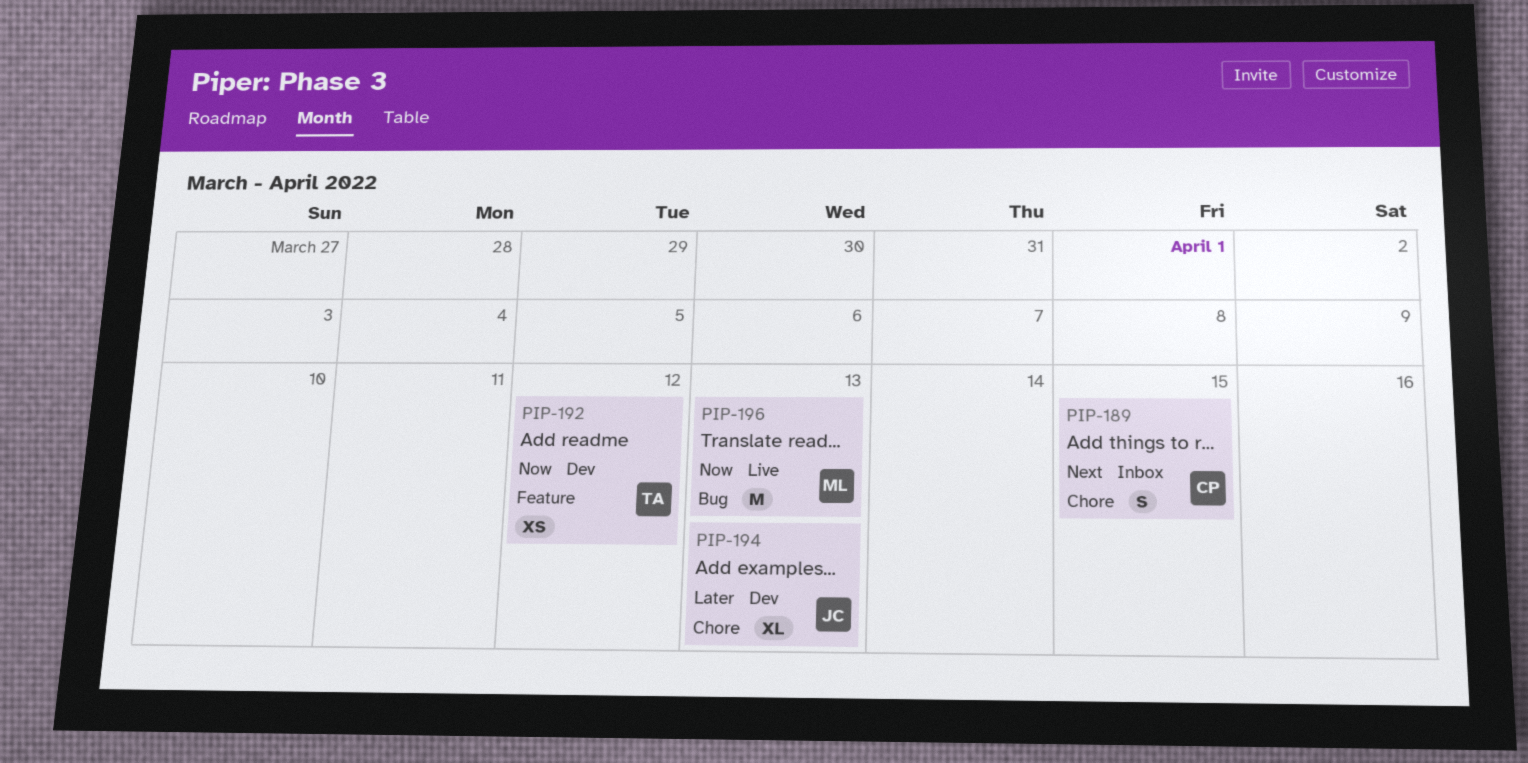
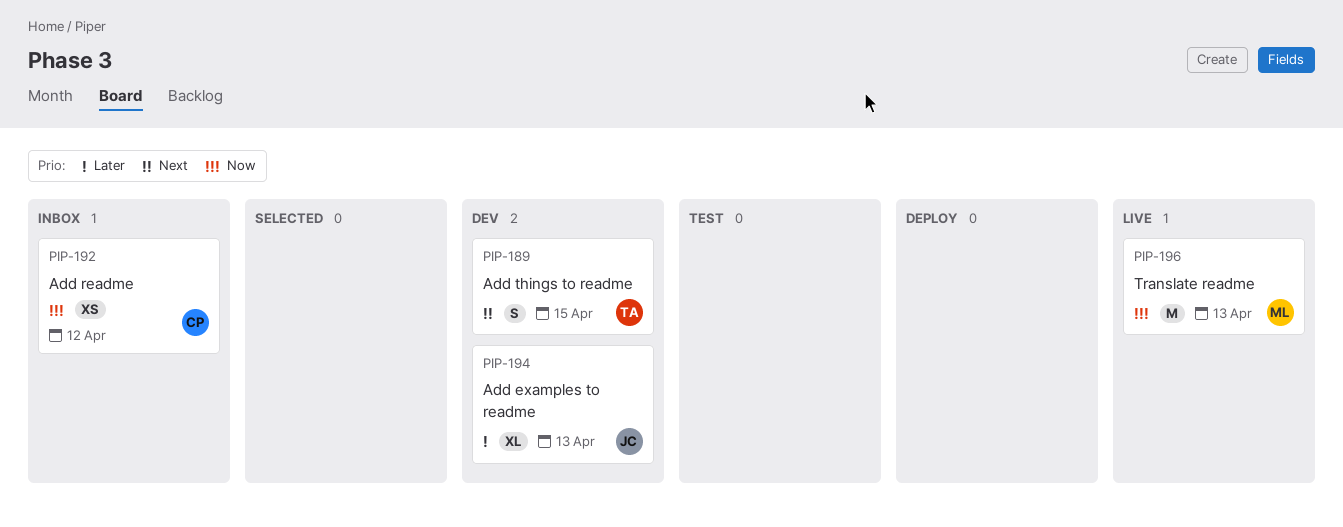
PIP-189, status: Inbox -> Dev
PIP-189, owner: CP -> TA
PIP-192, status: Dev -> Inbox
PIP-192, owner: TA -> CP

